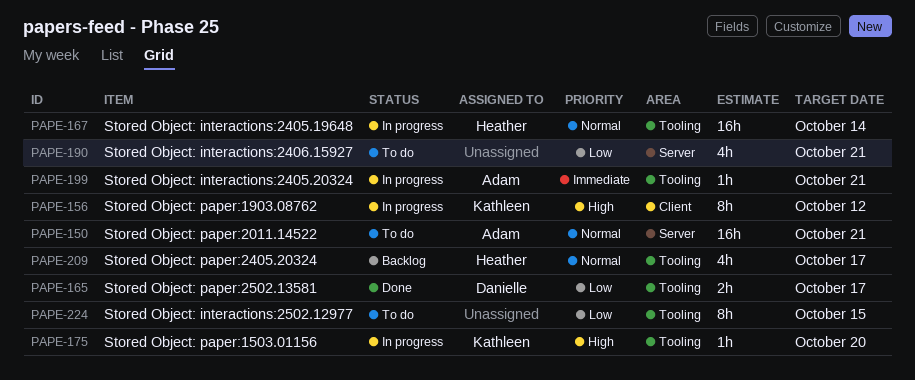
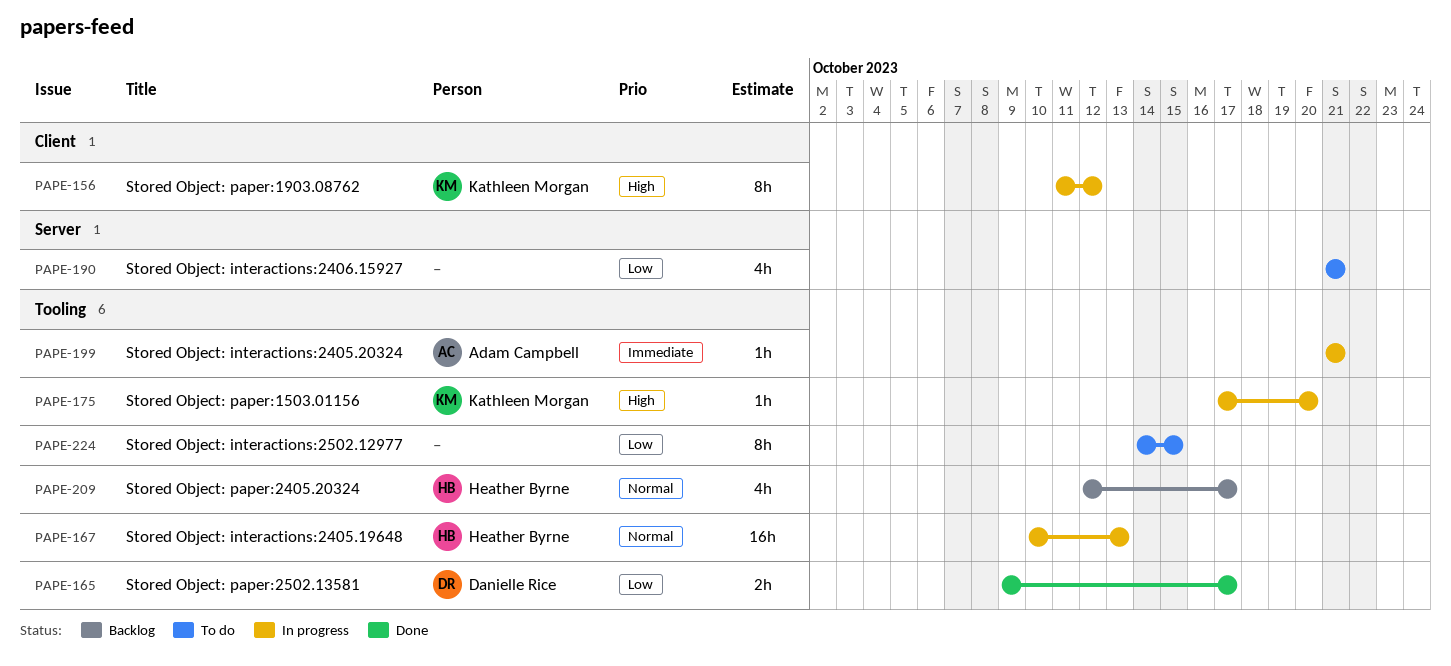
PAPE-150: present -> none
PAPE-167, due: Oct 14 -> Oct 13

